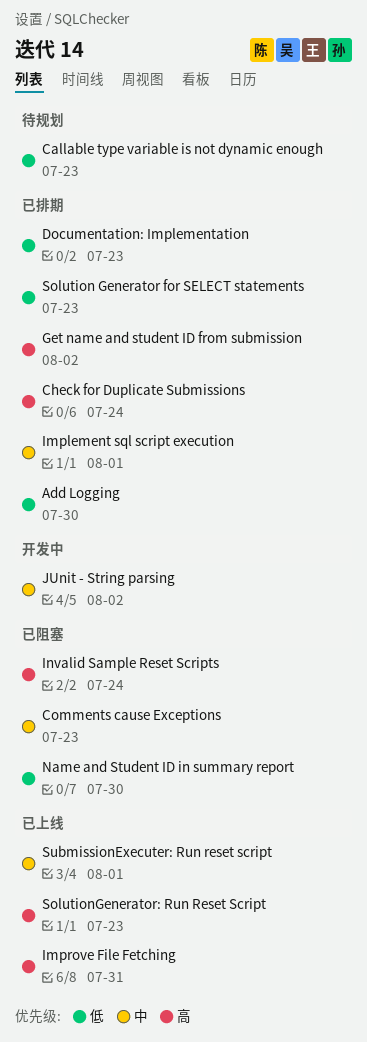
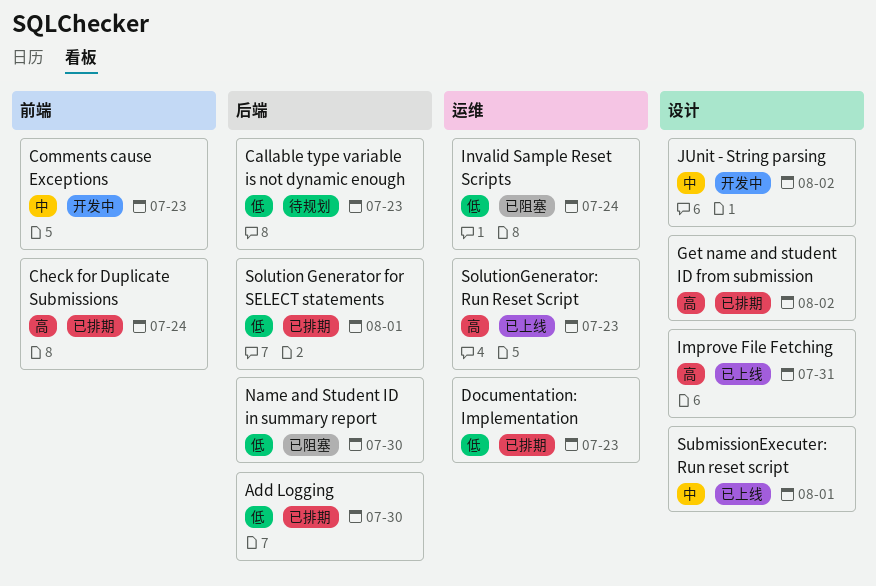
Comments cause Exceptions, status: 已阻塞 -> 开发中
Implement sql script execution: present -> none
Invalid Sample Reset Scripts, priority: 高 -> 低
Solution Generator for SELECT statements, due: Jul 23 -> Aug 1

